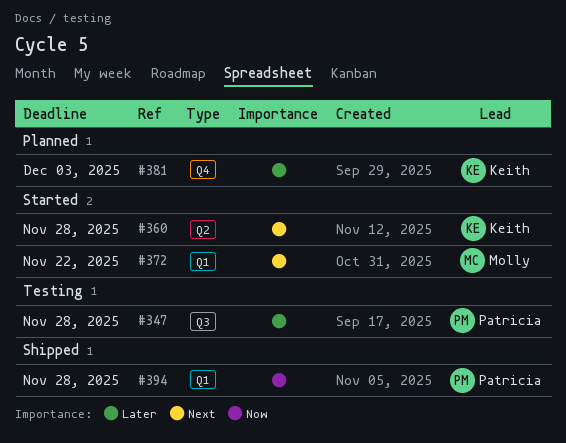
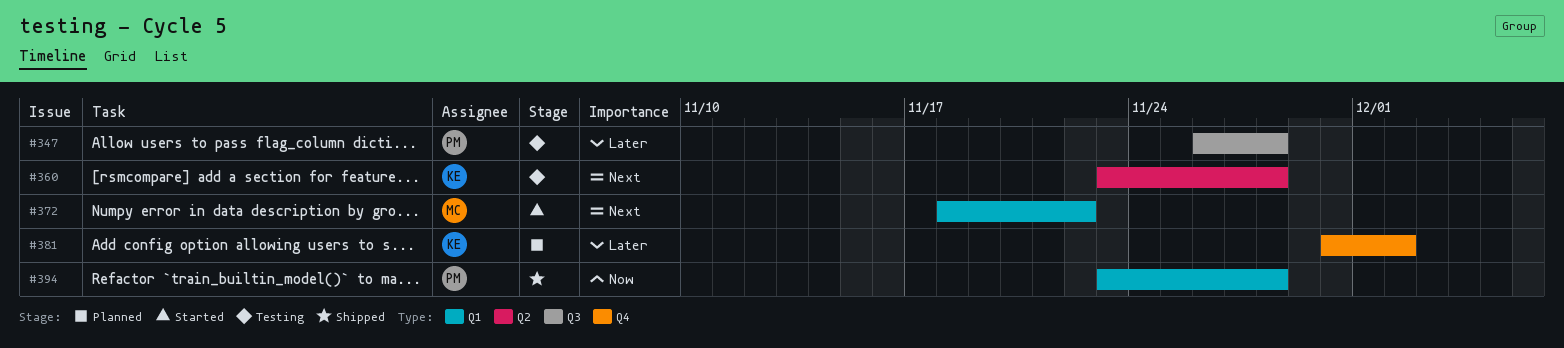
#360, status: Started -> Testing
#381, due: Dec 3 -> Dec 2

